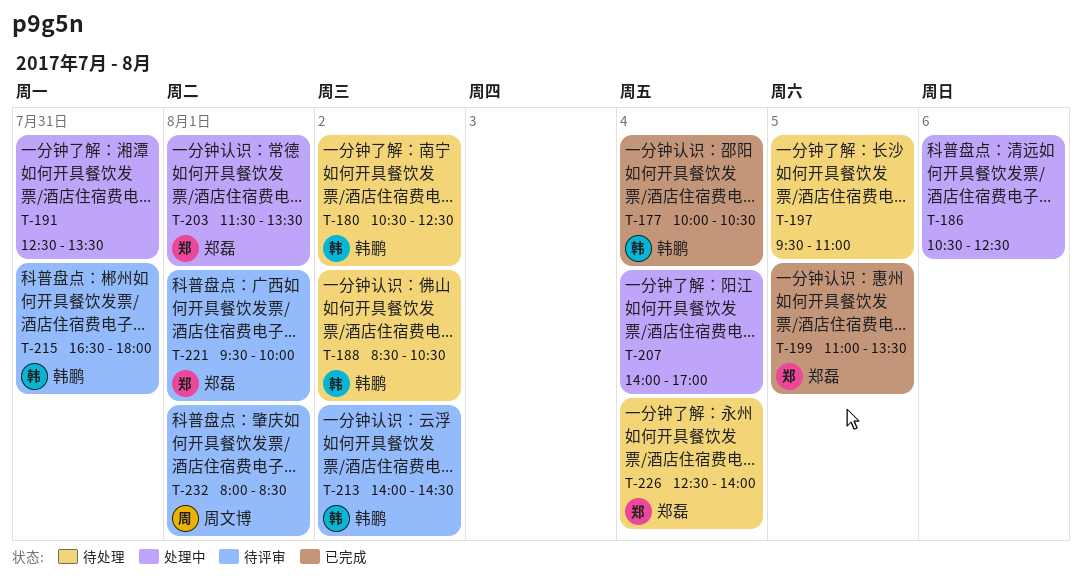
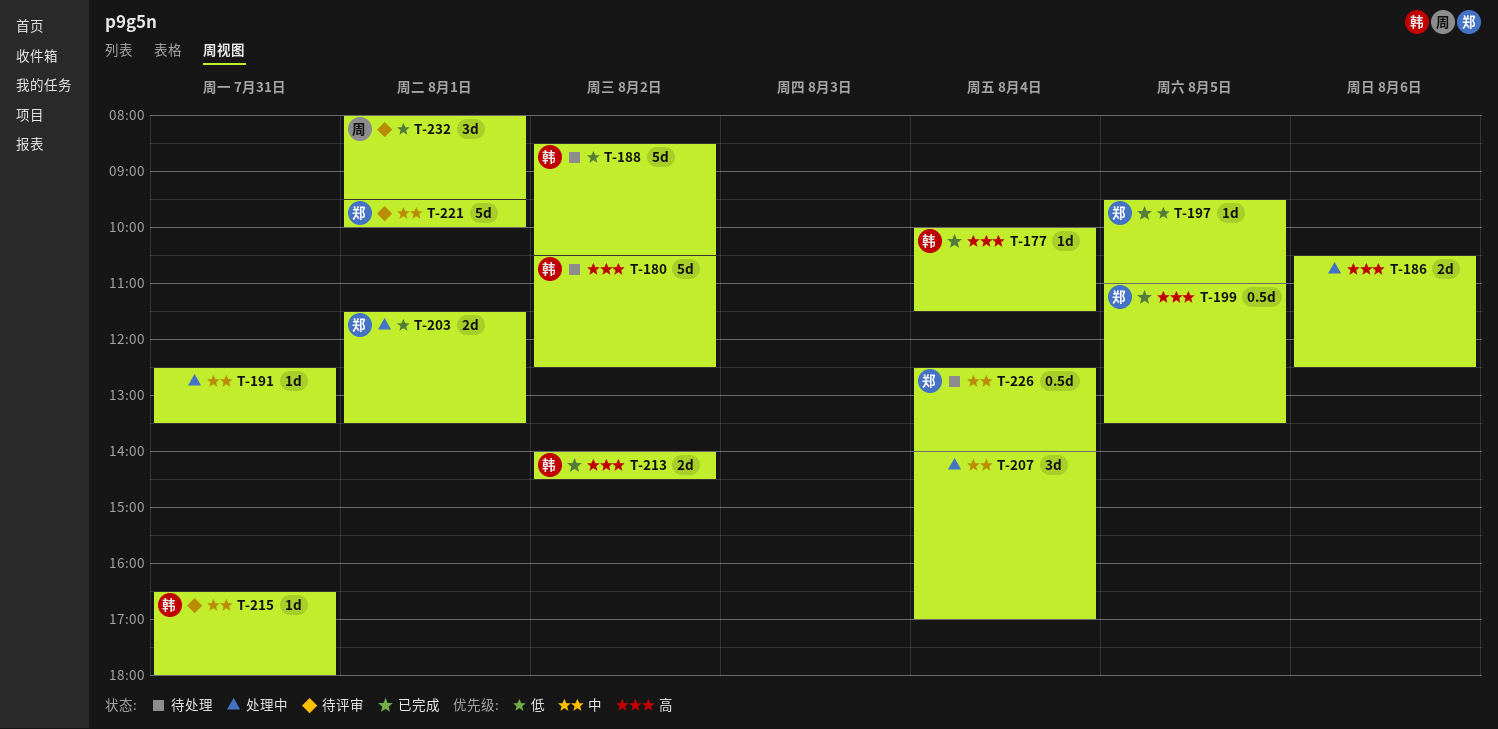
T-177, ends: 10:30 -> 11:30
T-197, status: 待处理 -> 已完成
T-197, owner: none -> 郑磊
T-213, status: 待评审 -> 已完成
T-232, ends: 08:30 -> 09:30

